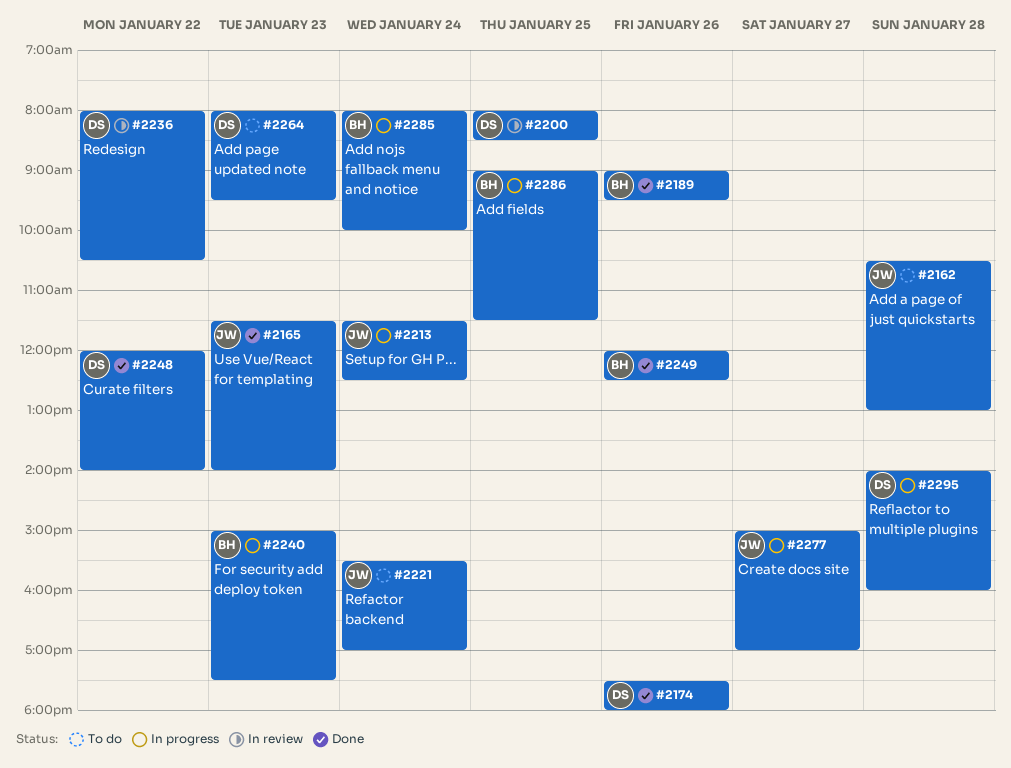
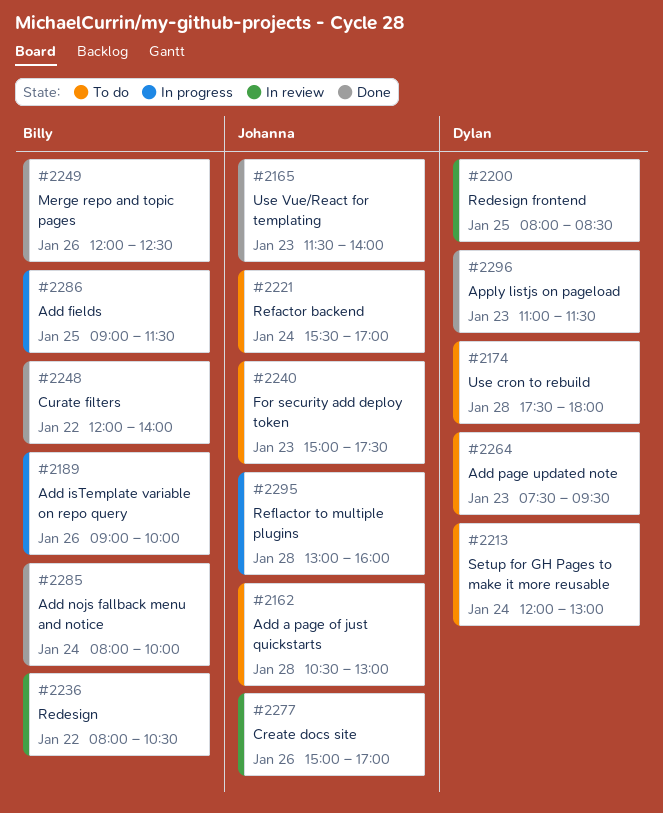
#2174, status: Done -> To do
#2174, day: Jan 26 -> Jan 28
#2189, status: Done -> In progress
#2189, ends: 09:30 -> 10:00
#2213, status: In progress -> To do
#2213, owner: Johanna -> Dylan
#2213, begins: 11:30 -> 12:00
#2213, ends: 12:30 -> 13:00
#2236, owner: Dylan -> Billy
#2240, status: In progress -> To do
#2240, owner: Billy -> Johanna
#2248, owner: Dylan -> Billy
#2264, begins: 08:00 -> 07:30
#2277, status: In progress -> In review
#2277, day: Jan 27 -> Jan 26
#2285, status: In progress -> Done
#2295, owner: Dylan -> Johanna
#2295, begins: 14:00 -> 13:00
#2296: none -> present

